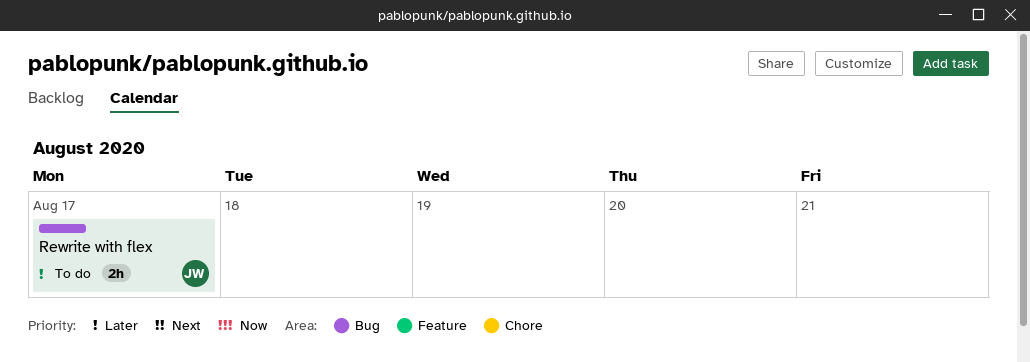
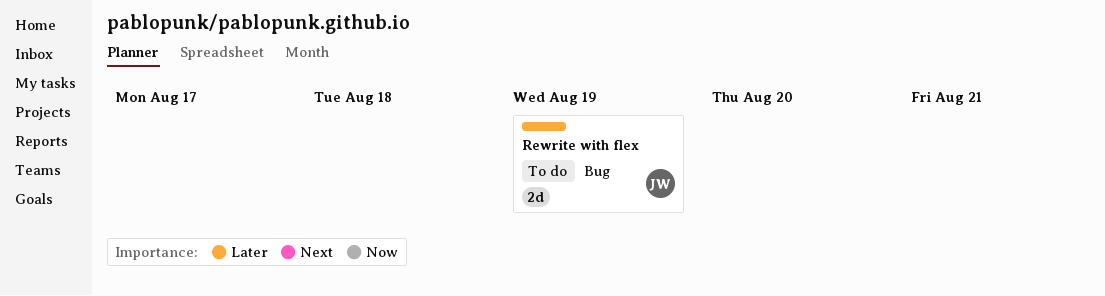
Rewrite with flex, estimate: 2h -> 2d
Rewrite with flex, due: Aug 17 -> Aug 19

